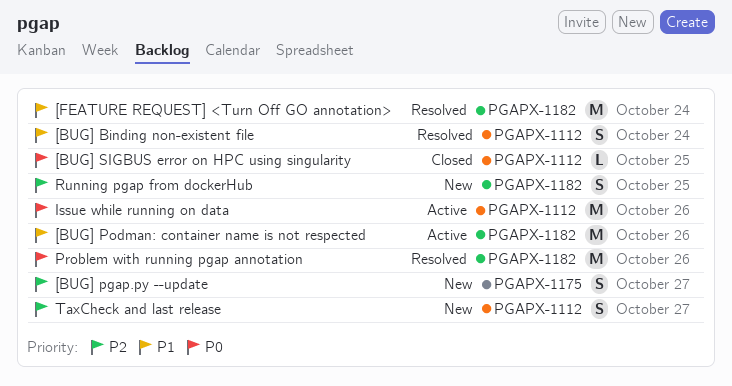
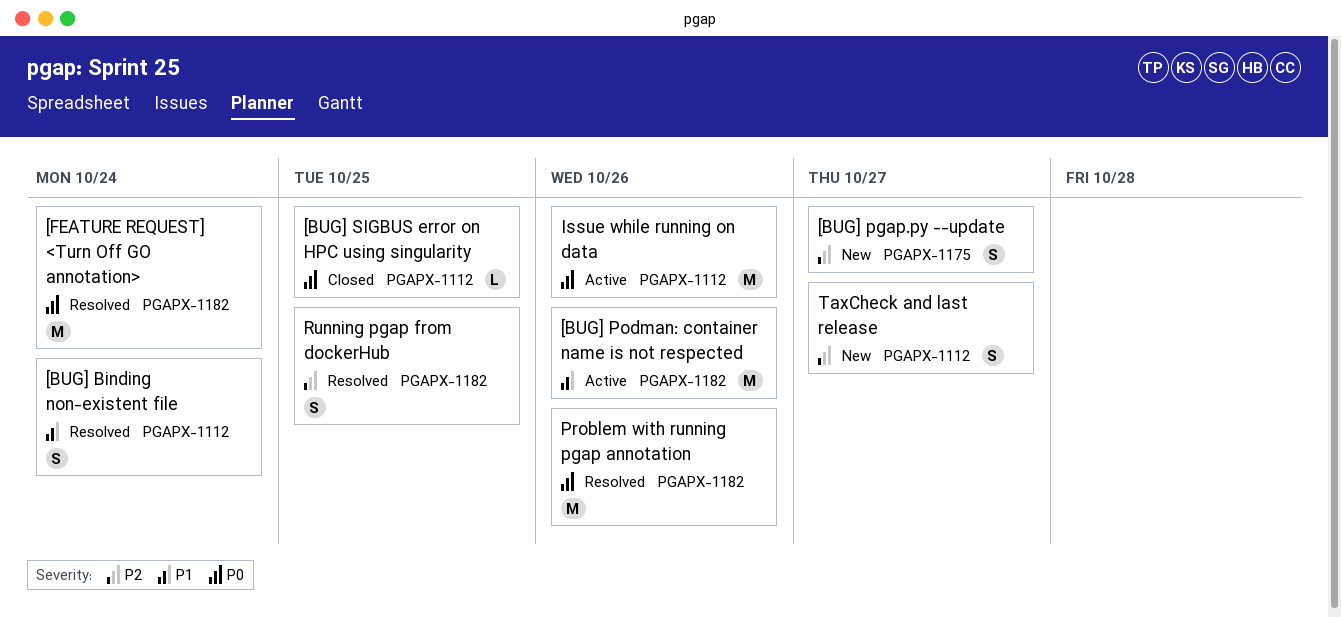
[FEATURE REQUEST] <Turn Off GO annotation>, priority: P1 -> P0
Running pgap from dockerHub, status: New -> Resolved

